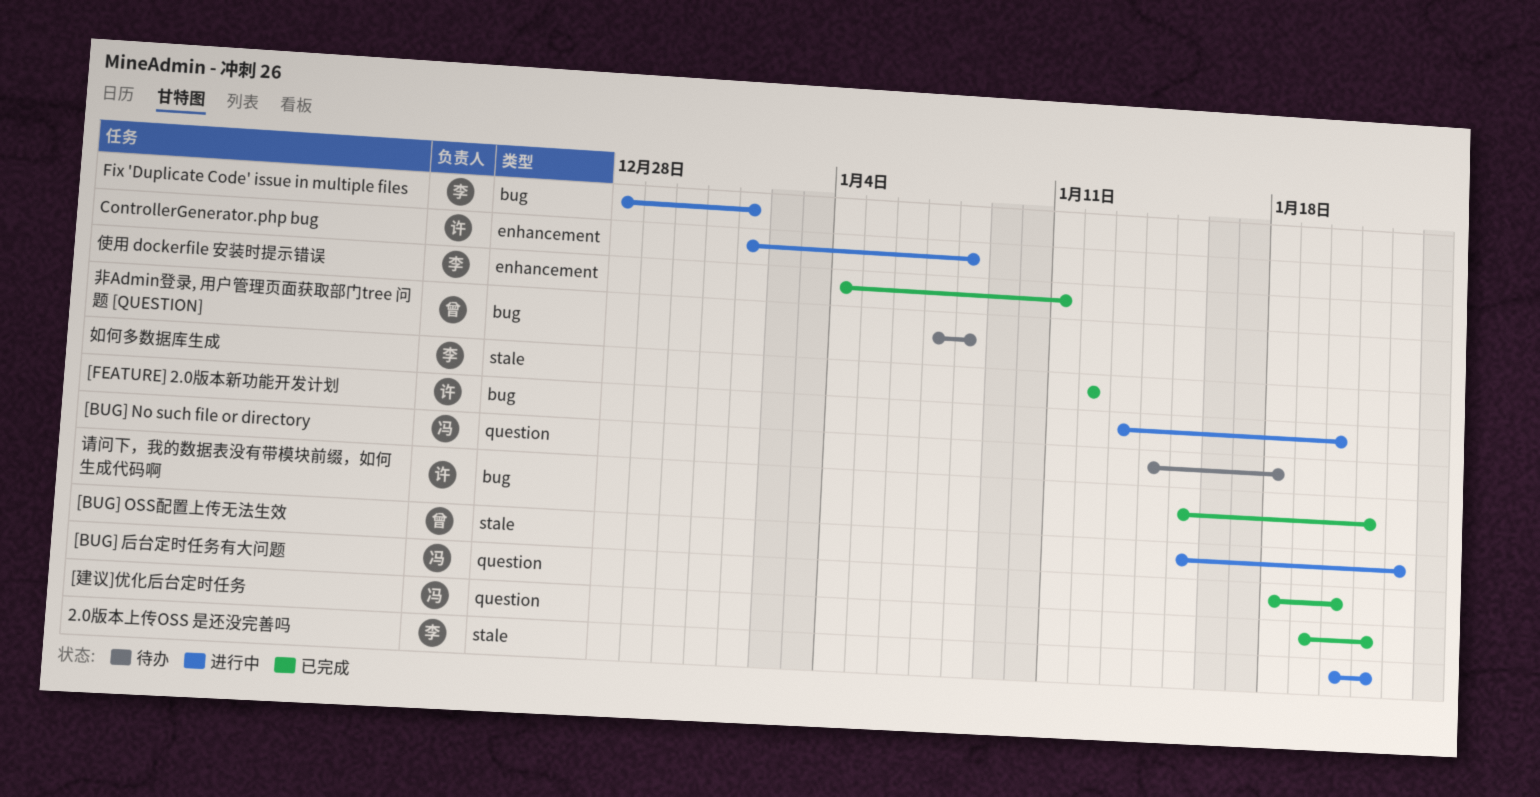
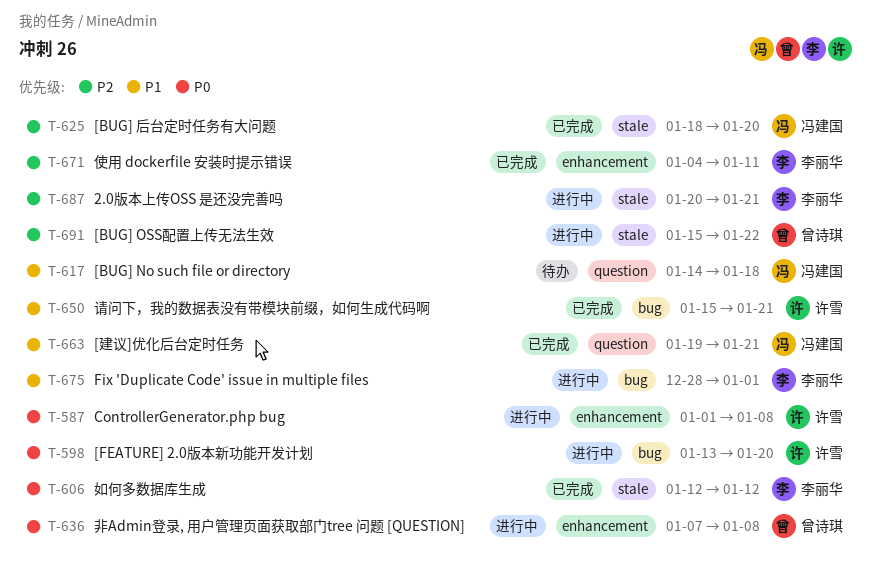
[BUG] 后台定时任务有大问题, label: question -> stale
非Admin登录, 用户管理页面获取部门tree 问题 [QUESTION], status: 待办 -> 进行中
非Admin登录, 用户管理页面获取部门tree 问题 [QUESTION], label: bug -> enhancement

